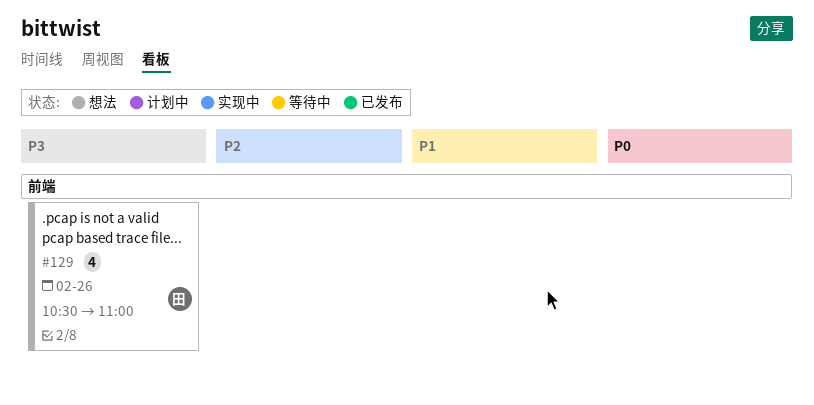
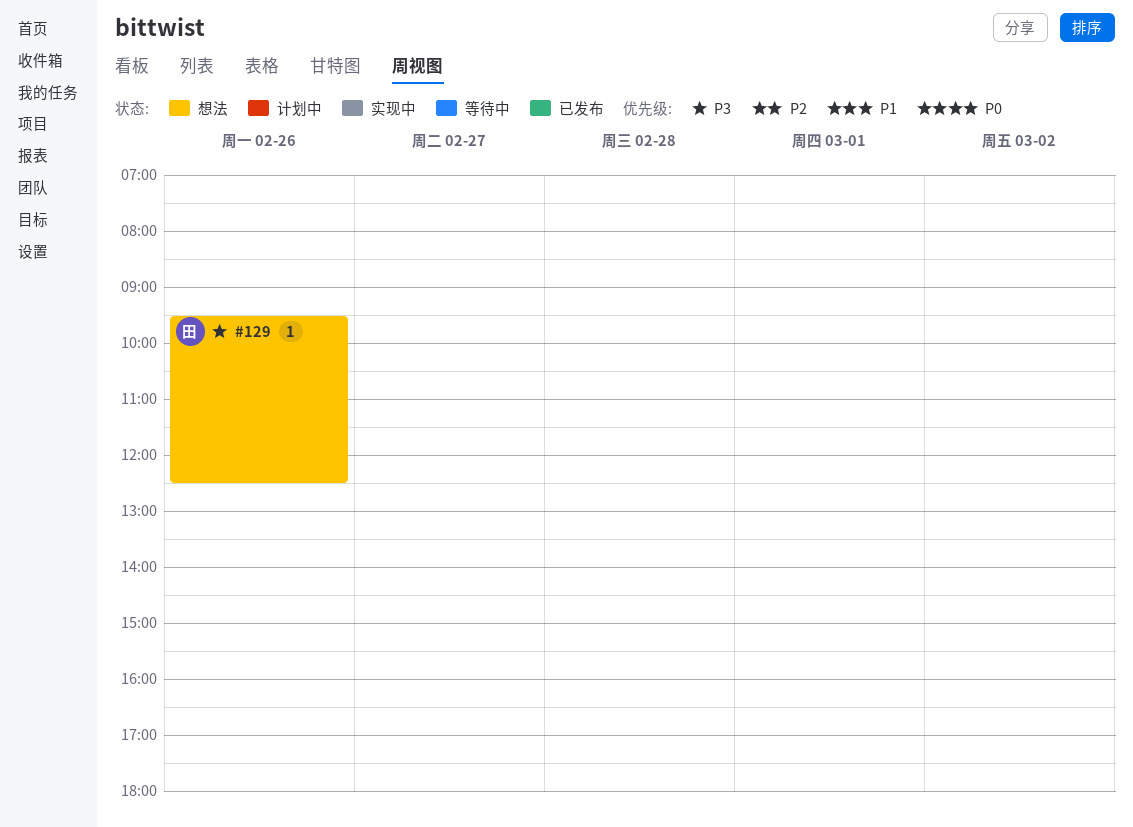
#129, estimate: 4 -> 1
#129, begins: 10:30 -> 09:30
#129, ends: 11:00 -> 12:30

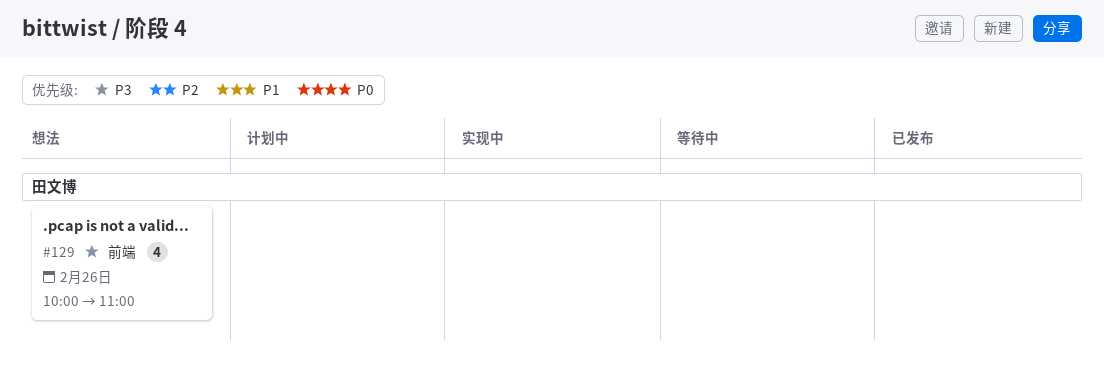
#129, estimate: 1 -> 4
#129, begins: 09:30 -> 10:00
#129, ends: 12:30 -> 11:00

